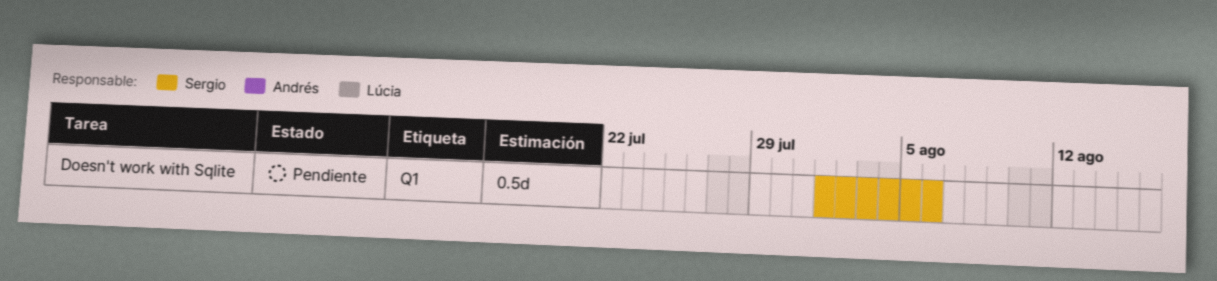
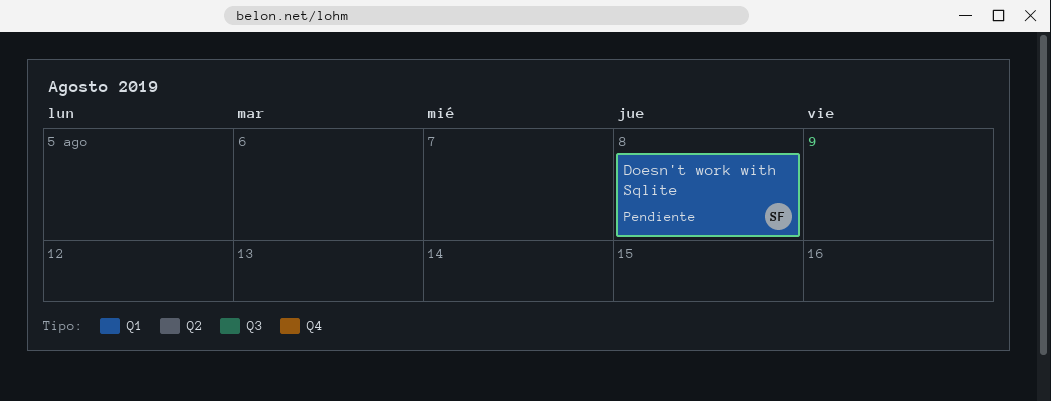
Doesn't work with Sqlite, due: Aug 6 -> Aug 8

